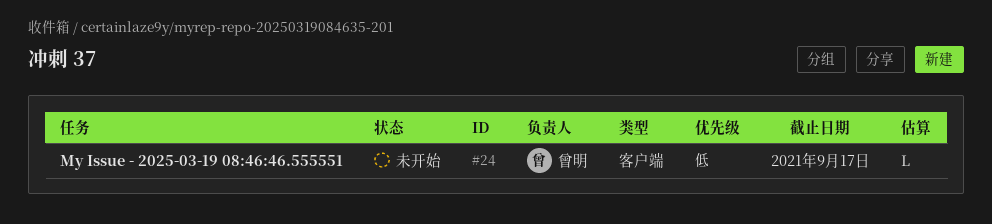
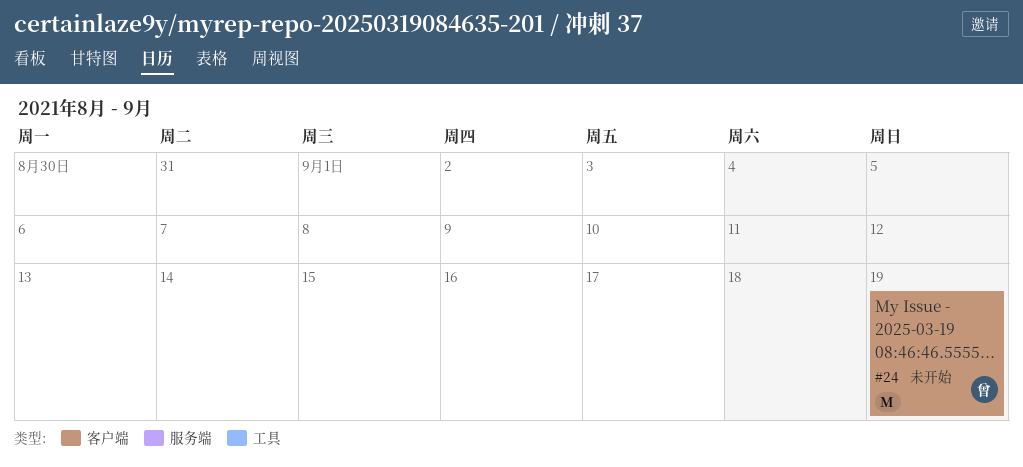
#24, estimate: L -> M
#24, due: Sep 17 -> Sep 19

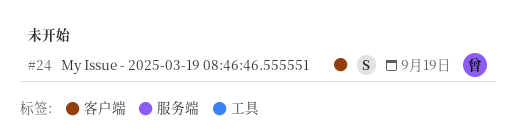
#24, estimate: M -> S

